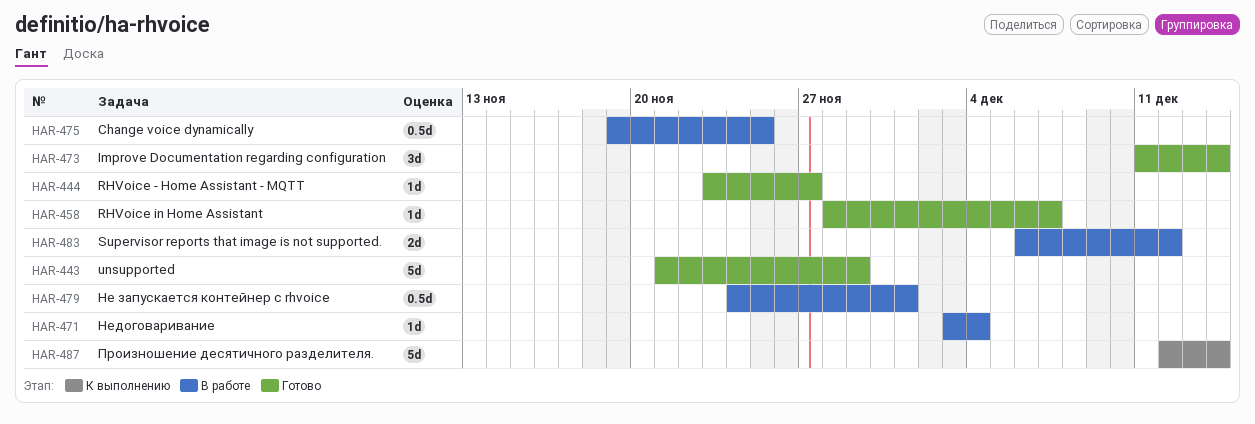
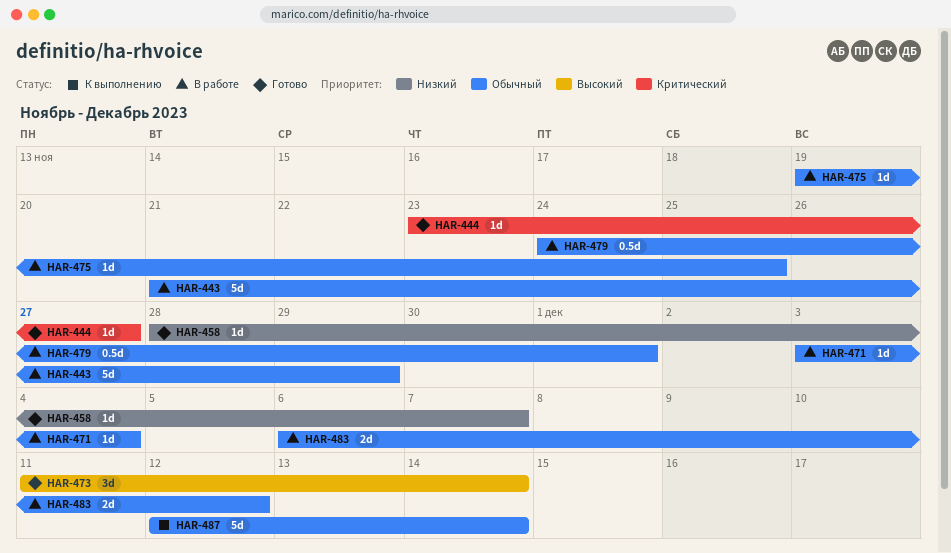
HAR-443, status: Готово -> В работе
HAR-475, estimate: 0.5d -> 1d

